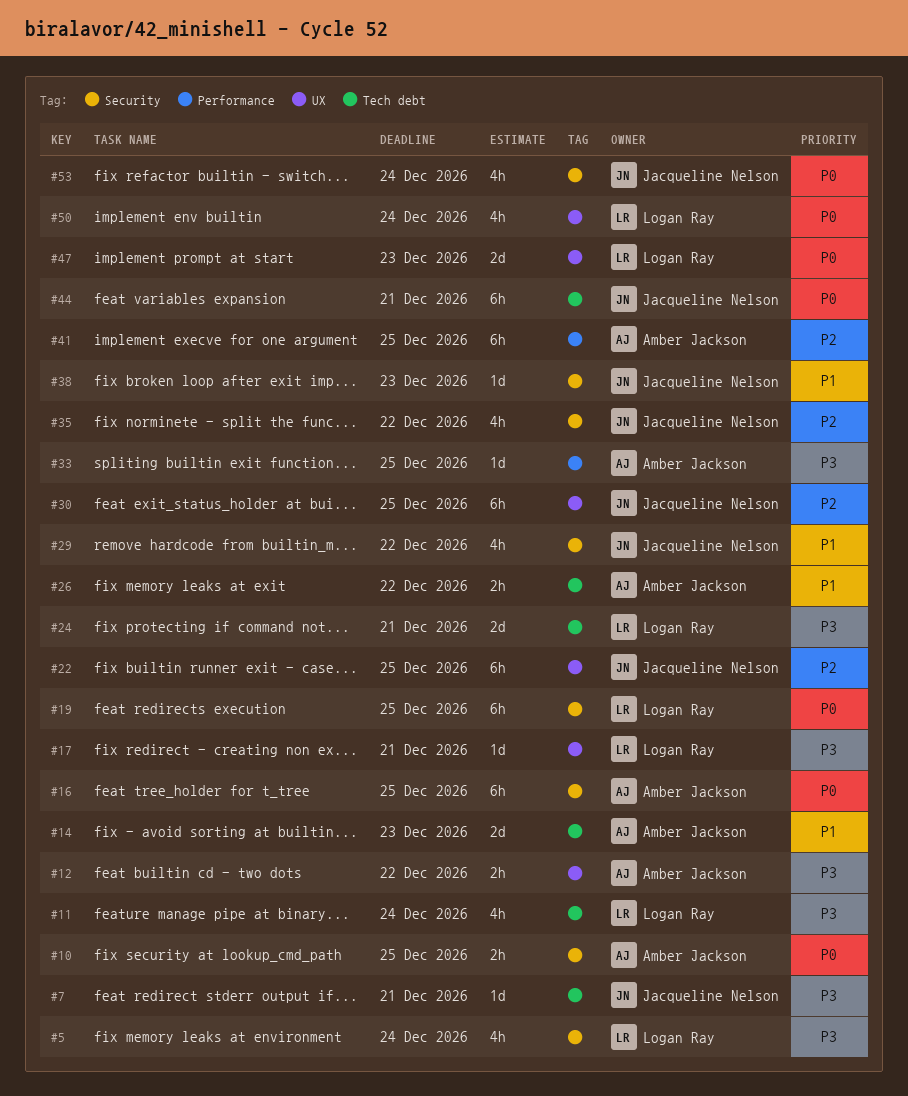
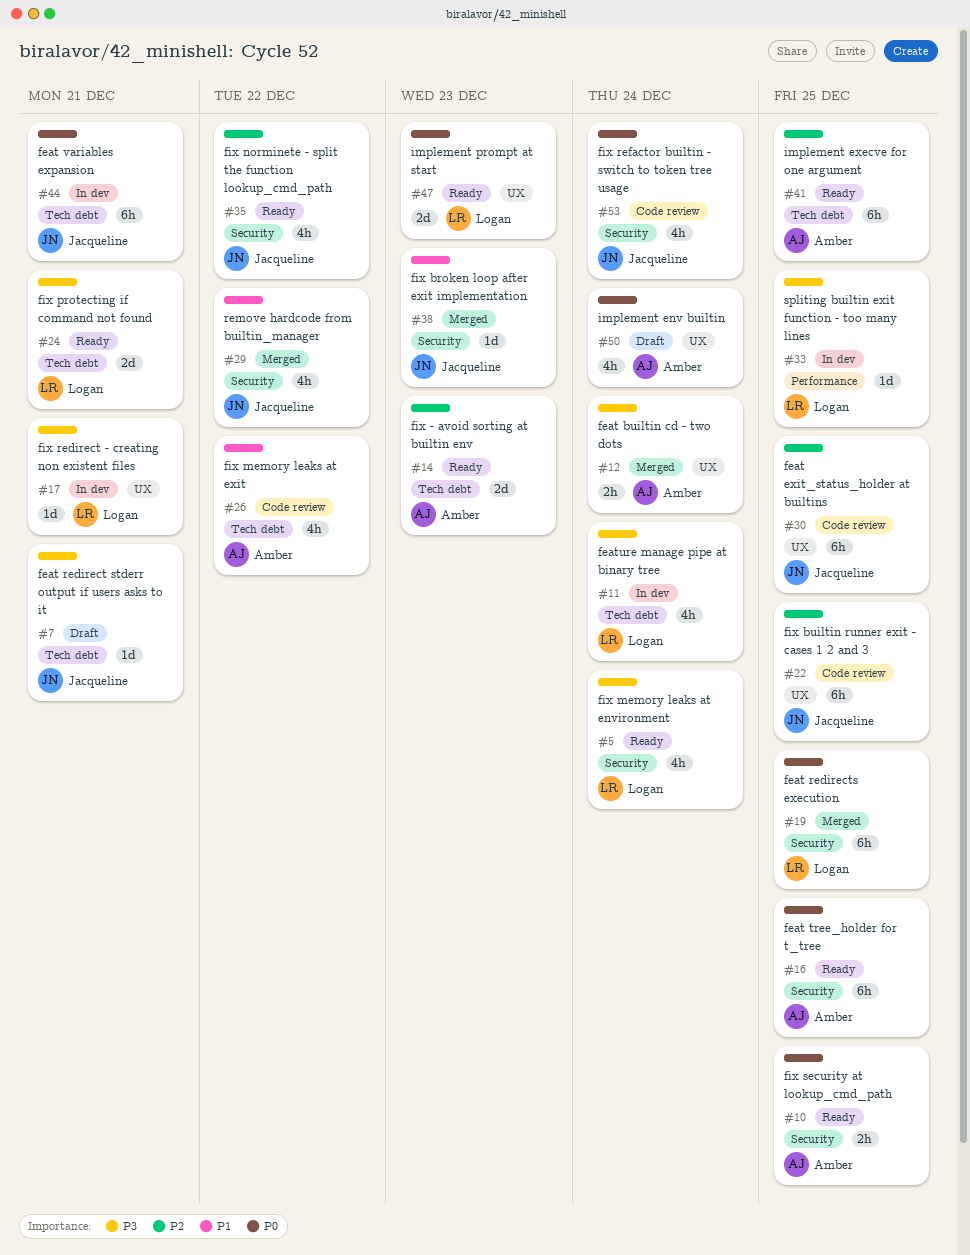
#12, due: Dec 22 -> Dec 24
#14, priority: P1 -> P2
#26, estimate: 2h -> 4h
#33, owner: Amber Jackson -> Logan Ray
#41, label: Performance -> Tech debt
#50, owner: Logan Ray -> Amber Jackson

